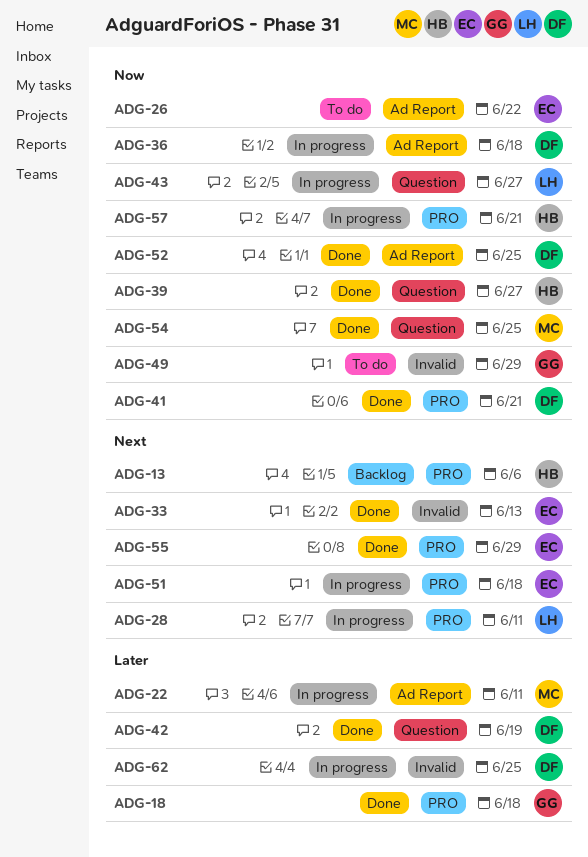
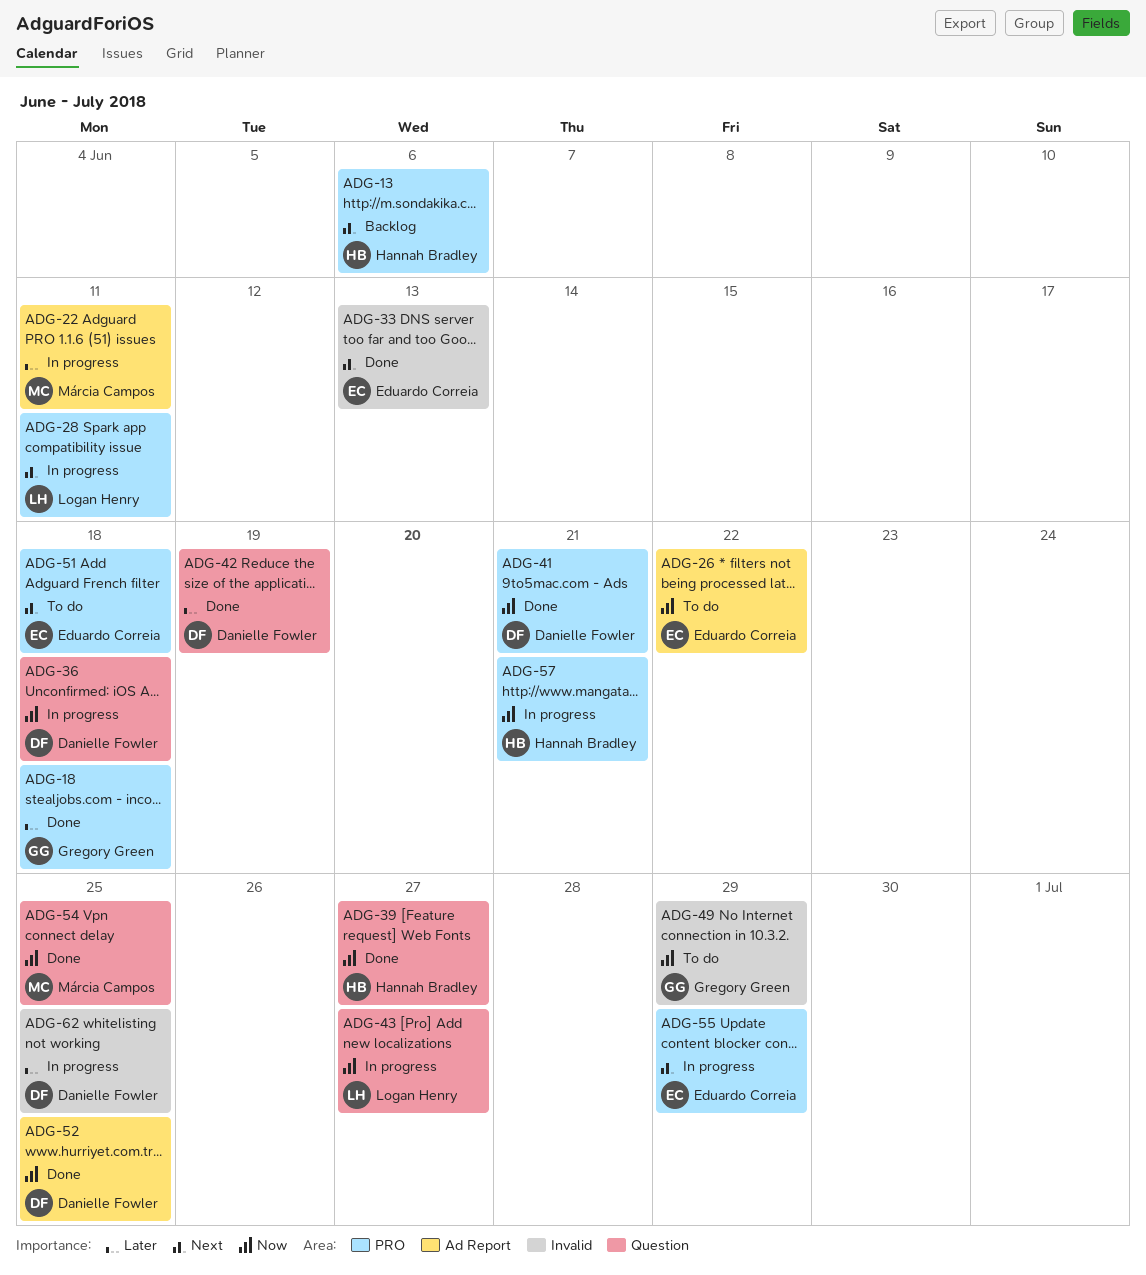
ADG-36, label: Ad Report -> Question
ADG-51, status: In progress -> To do
ADG-55, status: Done -> In progress

